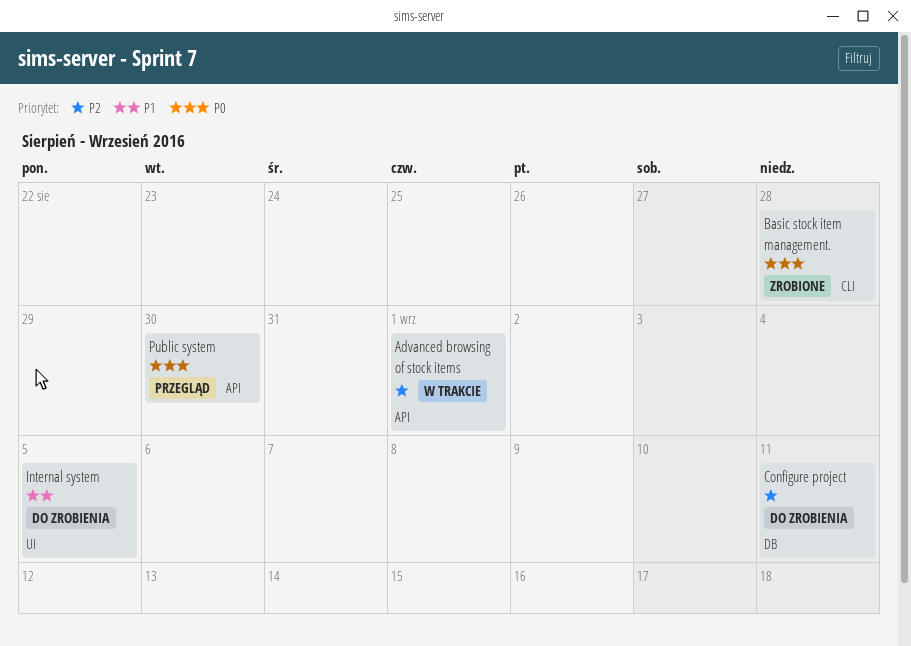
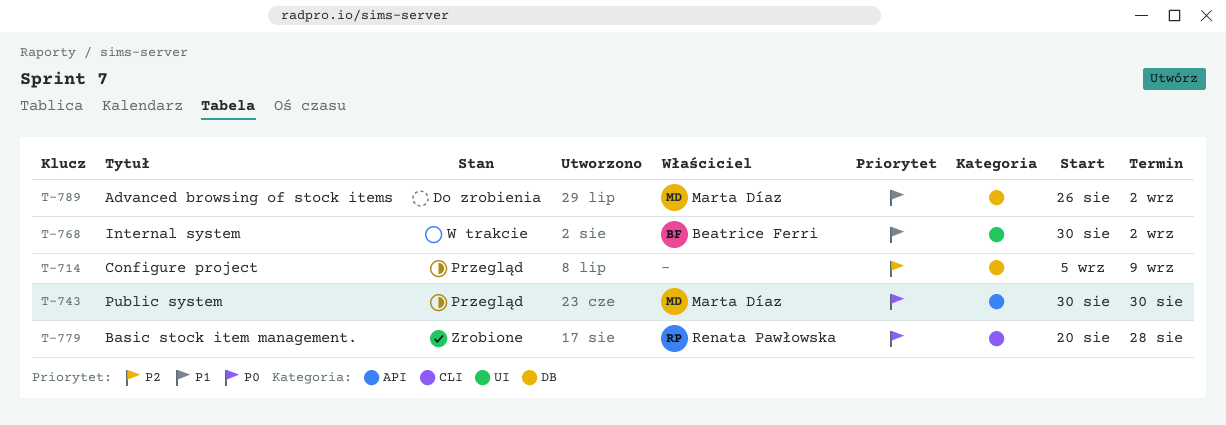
Advanced browsing of stock items, status: W trakcie -> Do zrobienia
Advanced browsing of stock items, priority: P2 -> P1
Advanced browsing of stock items, label: API -> DB
Advanced browsing of stock items, due: Sep 1 -> Sep 2
Configure project, status: Do zrobienia -> Przegląd
Configure project, due: Sep 11 -> Sep 9
Internal system, status: Do zrobienia -> W trakcie
Internal system, due: Sep 5 -> Sep 2

